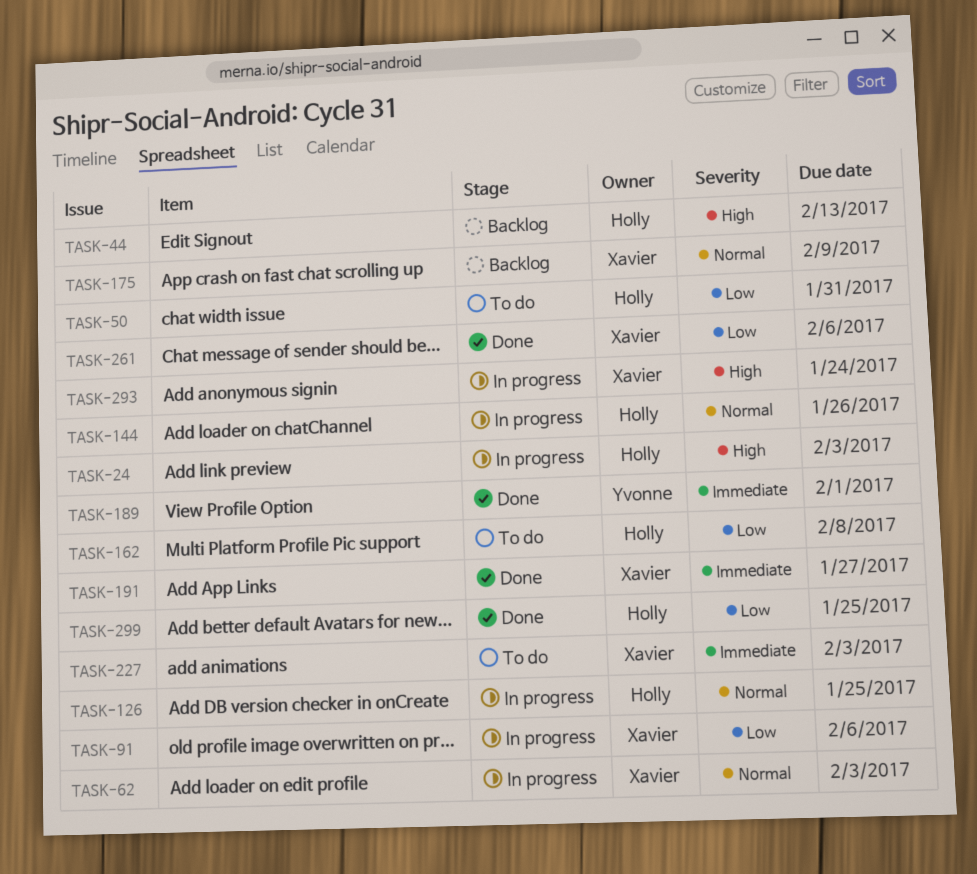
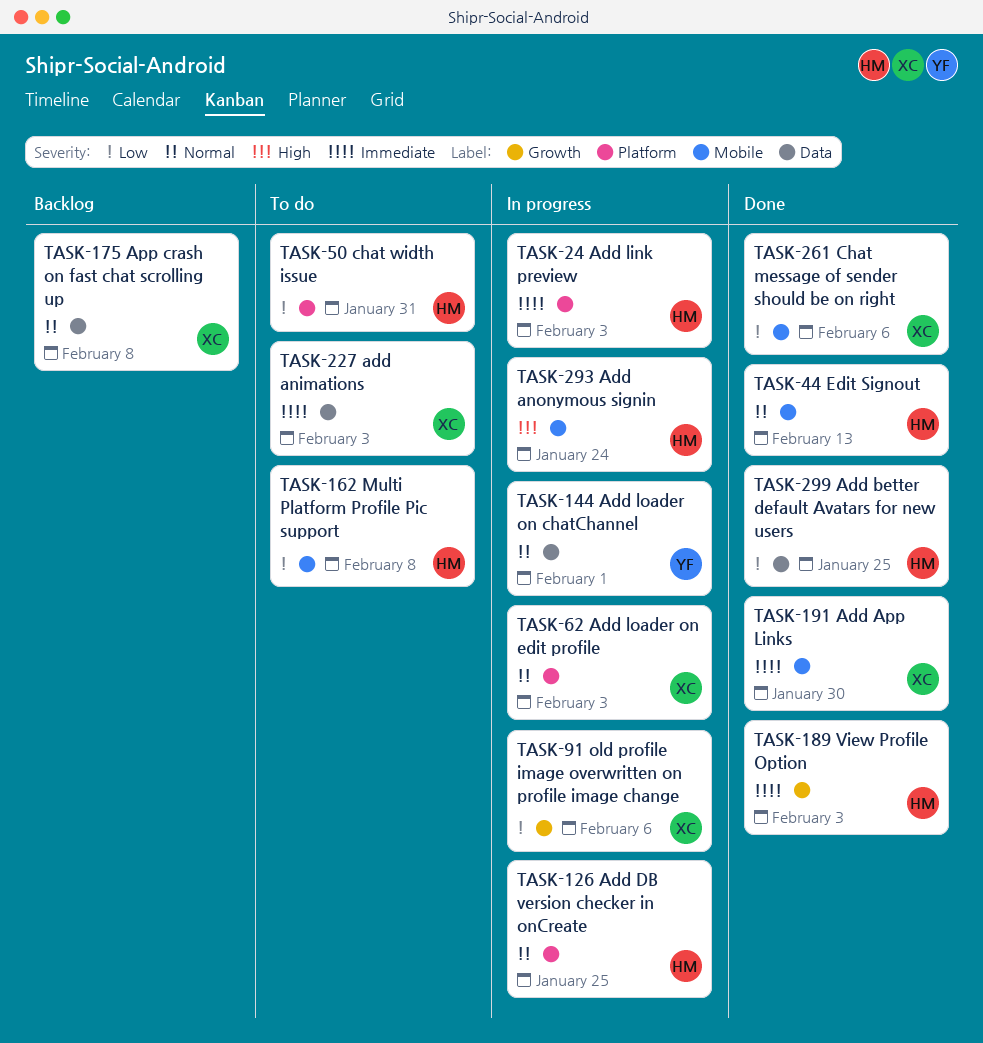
TASK-24, priority: High -> Immediate
TASK-44, status: Backlog -> Done
TASK-44, priority: High -> Normal
TASK-144, owner: Holly -> Yvonne
TASK-144, due: Jan 26 -> Feb 1
TASK-175, due: Feb 9 -> Feb 8
TASK-189, owner: Yvonne -> Holly
TASK-189, due: Feb 1 -> Feb 3
TASK-191, due: Jan 27 -> Jan 30
TASK-293, owner: Xavier -> Holly

